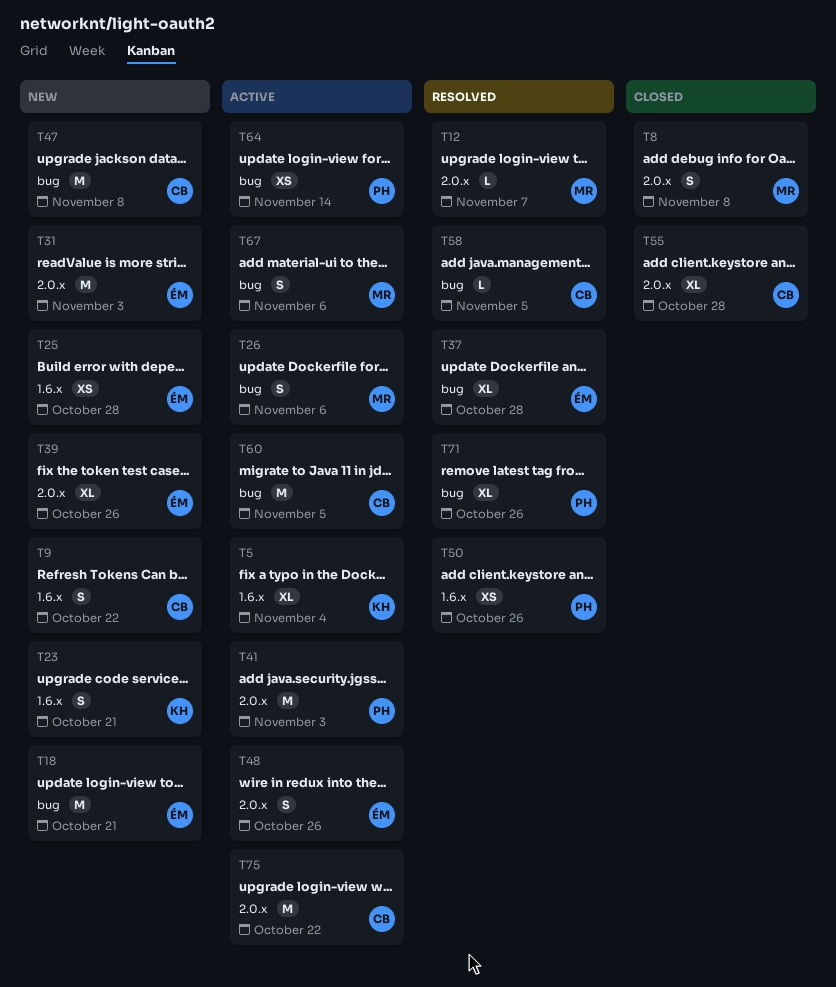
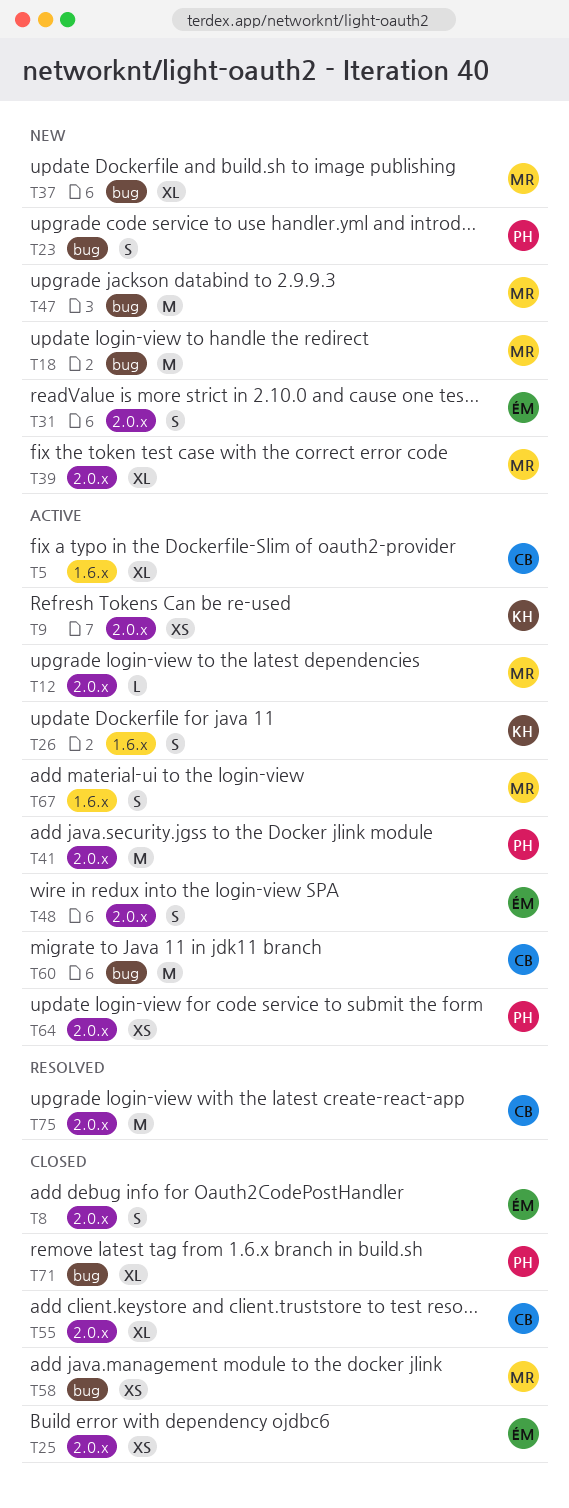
T5, owner: KH -> CB
T8, owner: MR -> ÉM
T9, status: New -> Active
T9, owner: CB -> KH
T9, label: 1.6.x -> 2.0.x
T9, estimate: S -> XS
T12, status: Resolved -> Active
T18, owner: ÉM -> MR
T23, owner: KH -> PH
T23, label: 1.6.x -> bug
T25, status: New -> Closed
T25, label: 1.6.x -> 2.0.x
T26, owner: MR -> KH
T26, label: bug -> 1.6.x
T31, estimate: M -> S
T37, status: Resolved -> New
T37, owner: ÉM -> MR
T39, owner: ÉM -> MR
T47, owner: CB -> MR
T50: present -> none
T58, status: Resolved -> Closed
T58, owner: CB -> MR
T58, estimate: L -> XS
T64, label: bug -> 2.0.x
T67, label: bug -> 1.6.x
T71, status: Resolved -> Closed
T75, status: Active -> Resolved

